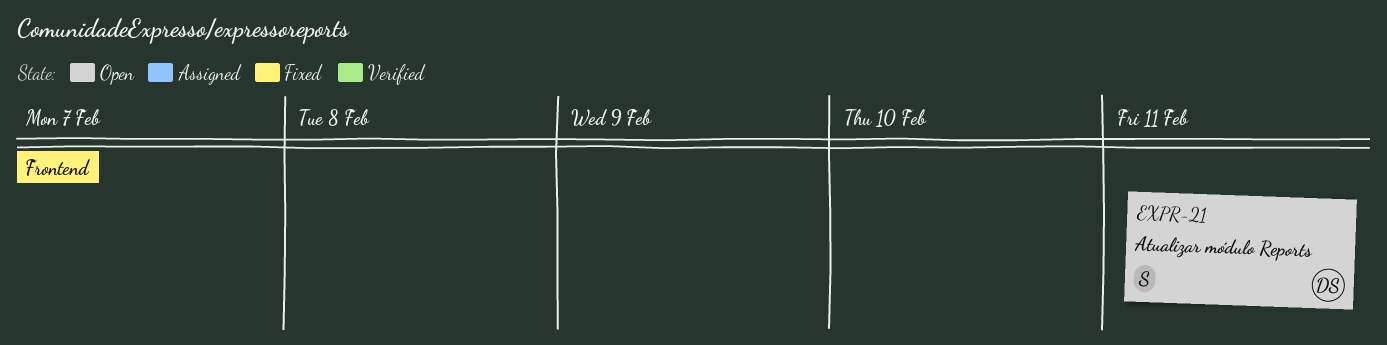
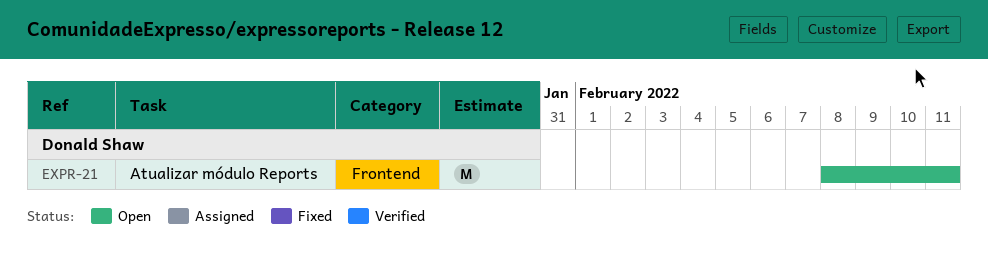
EXPR-21, estimate: S -> M

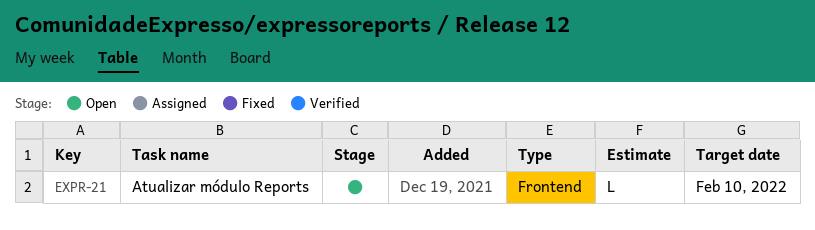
EXPR-21, estimate: M -> L
EXPR-21, due: Feb 11 -> Feb 10

